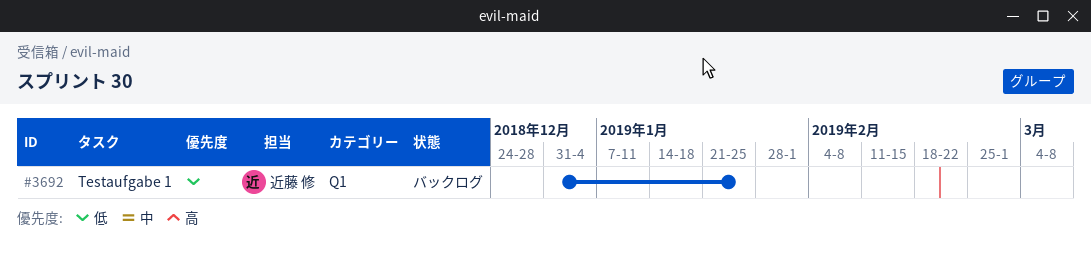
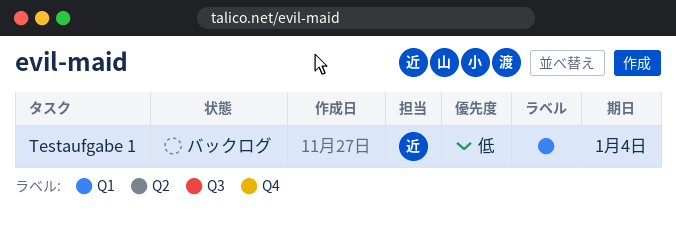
Testaufgabe 1, due: Jan 25 -> Jan 4

